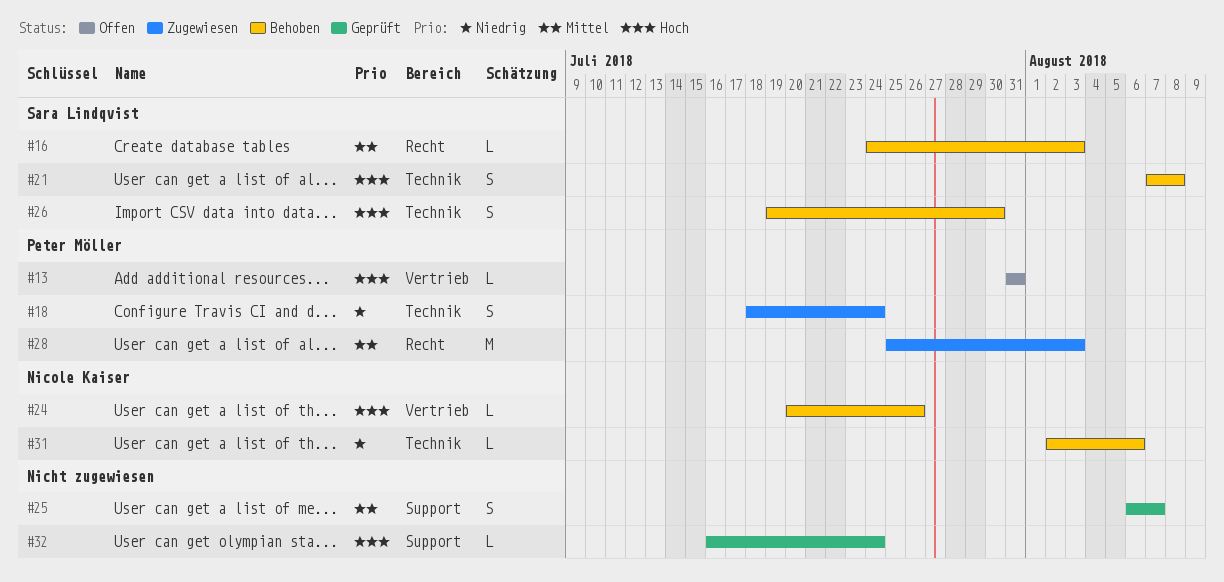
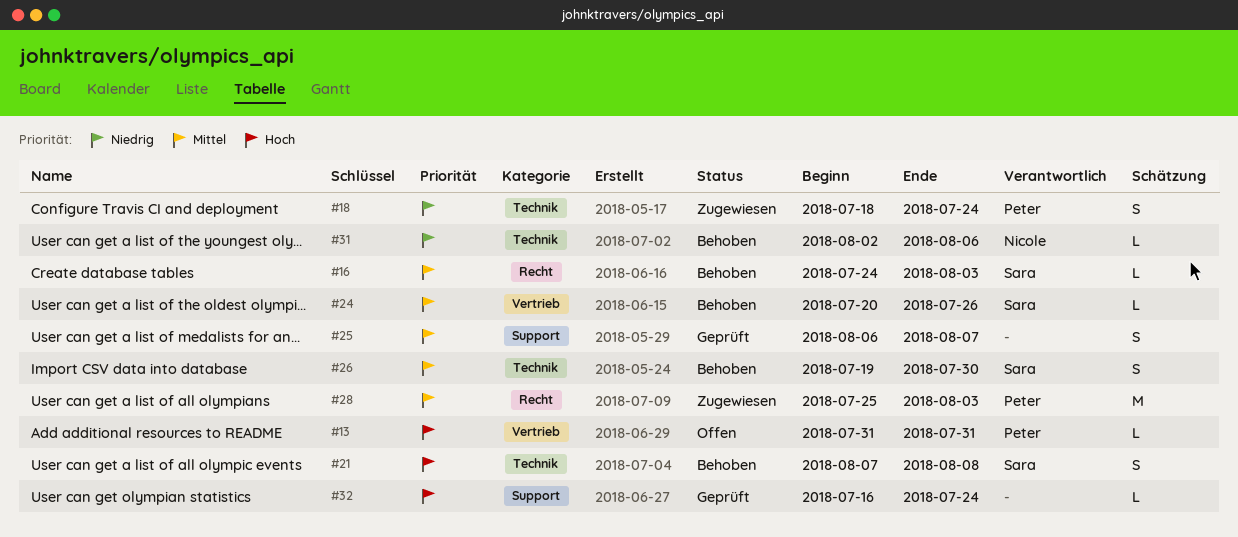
#24, owner: Nicole Kaiser -> Sara Lindqvist
#24, priority: Hoch -> Mittel
#26, priority: Hoch -> Mittel

